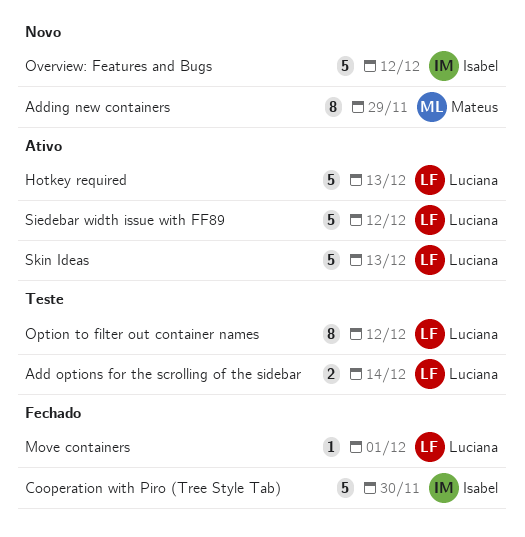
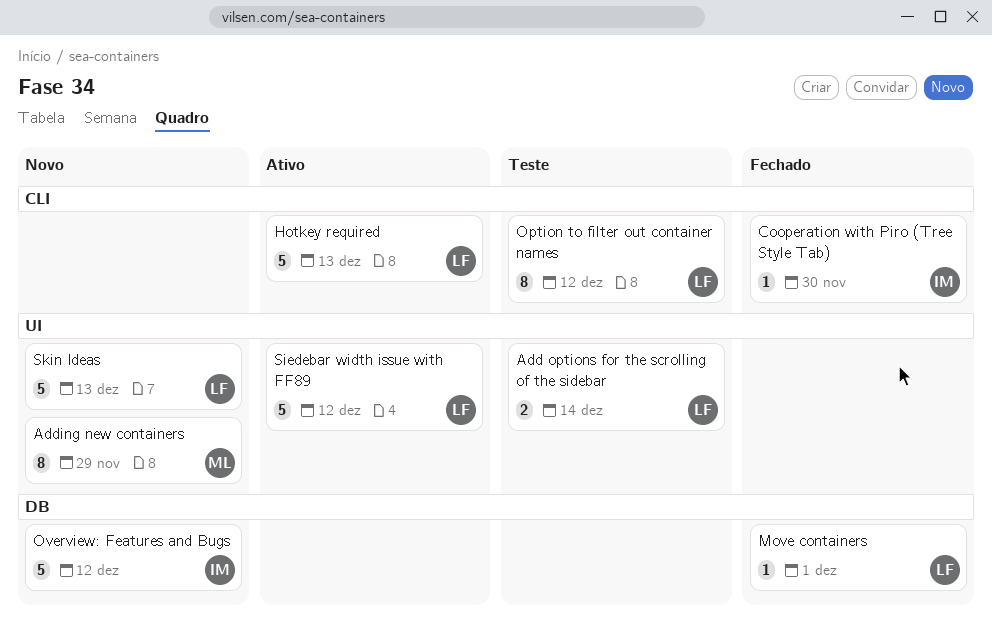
Cooperation with Piro (Tree Style Tab), estimate: 5 -> 1
Skin Ideas, status: Ativo -> Novo

